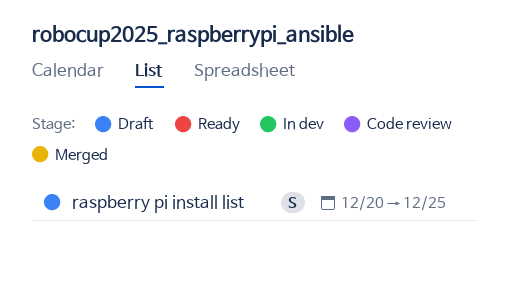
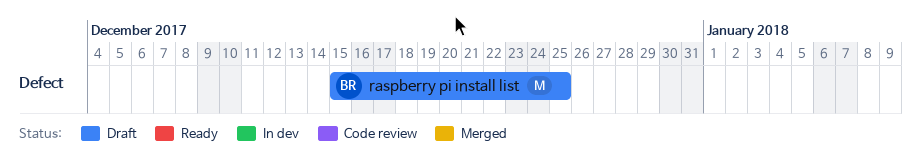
raspberry pi install list, estimate: S -> M
raspberry pi install list, start: Dec 20 -> Dec 15

